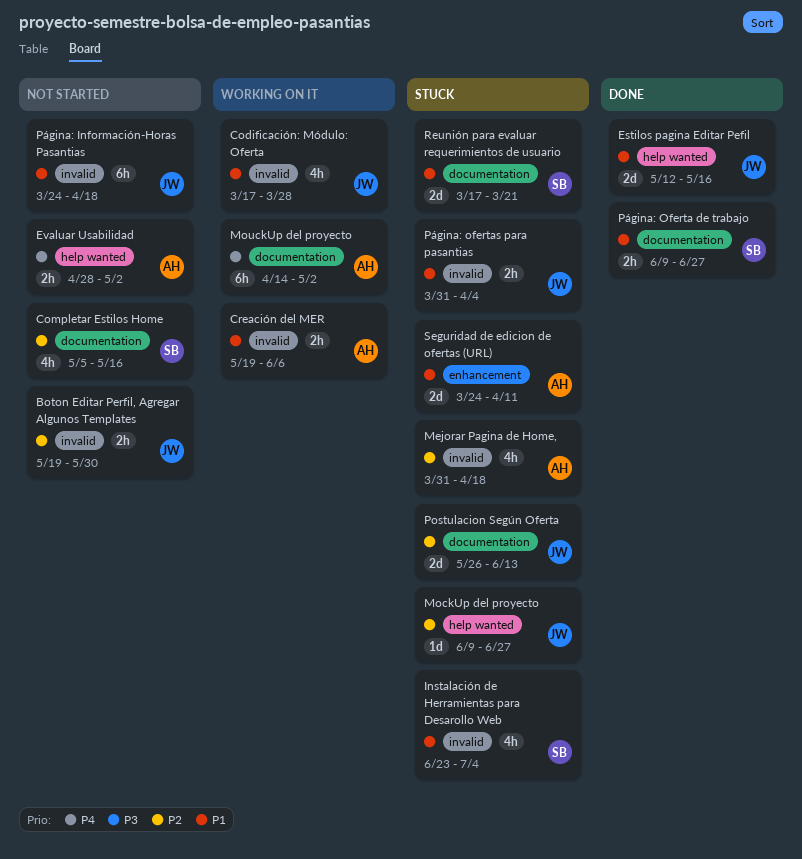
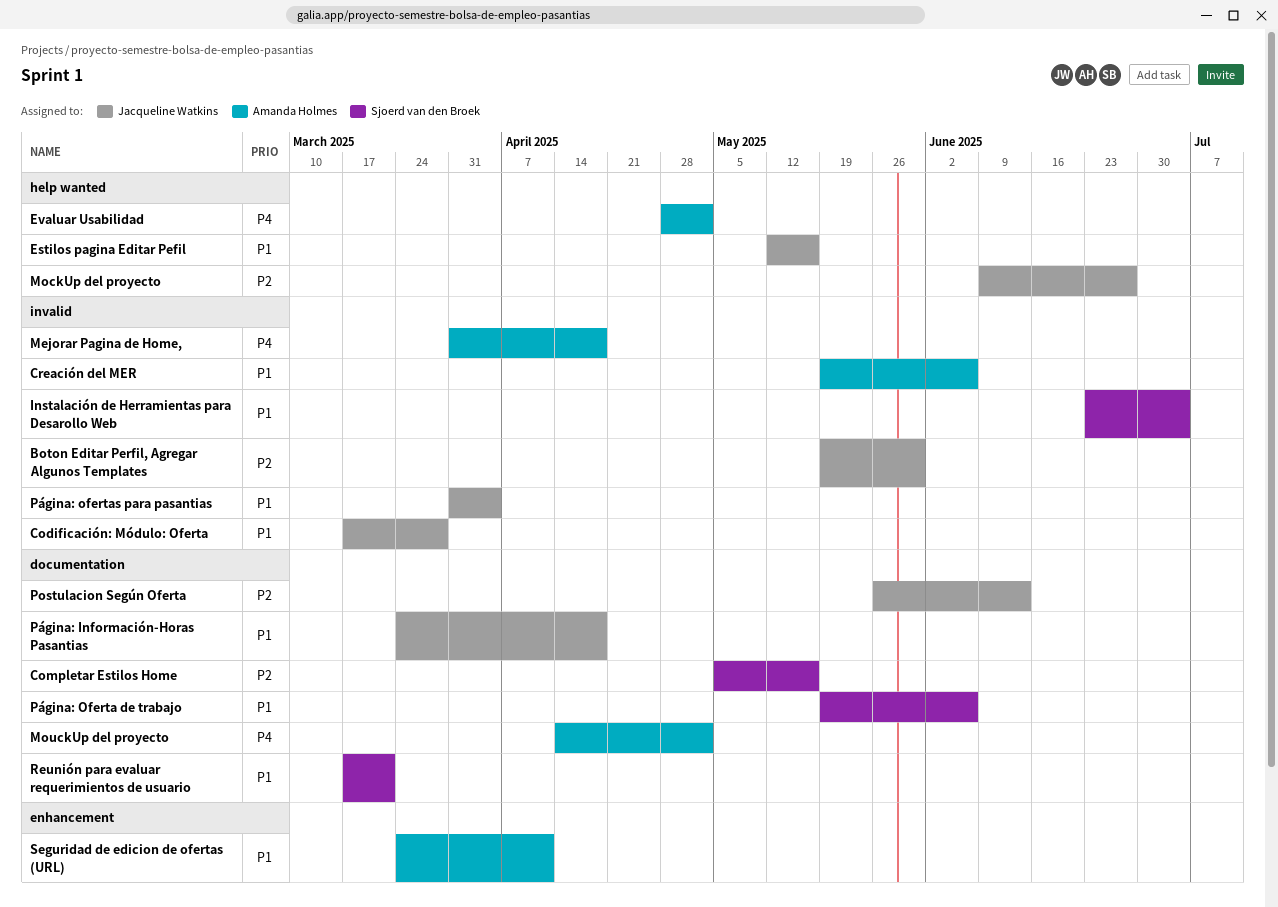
Mejorar Pagina de Home,, priority: P2 -> P4
Página: Información-Horas Pasantias, label: invalid -> documentation
Página: Oferta de trabajo, start: Jun 9 -> May 19
Página: Oferta de trabajo, due: Jun 27 -> Jun 6

